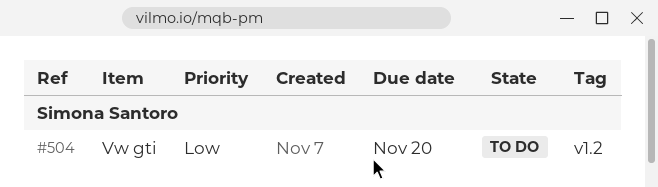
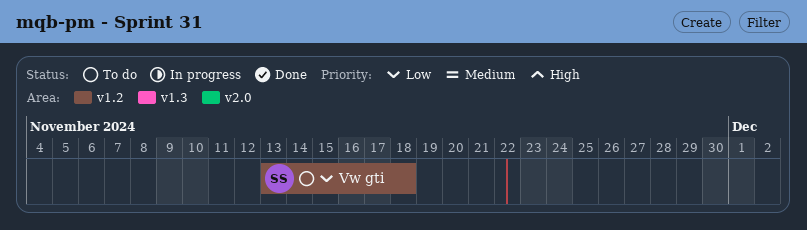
Vw gti, due: Nov 20 -> Nov 18

